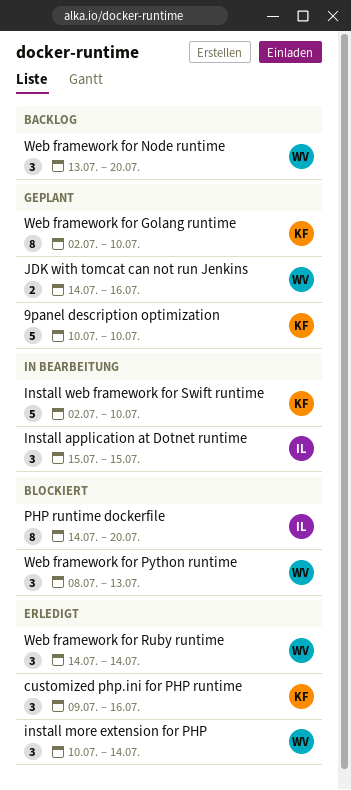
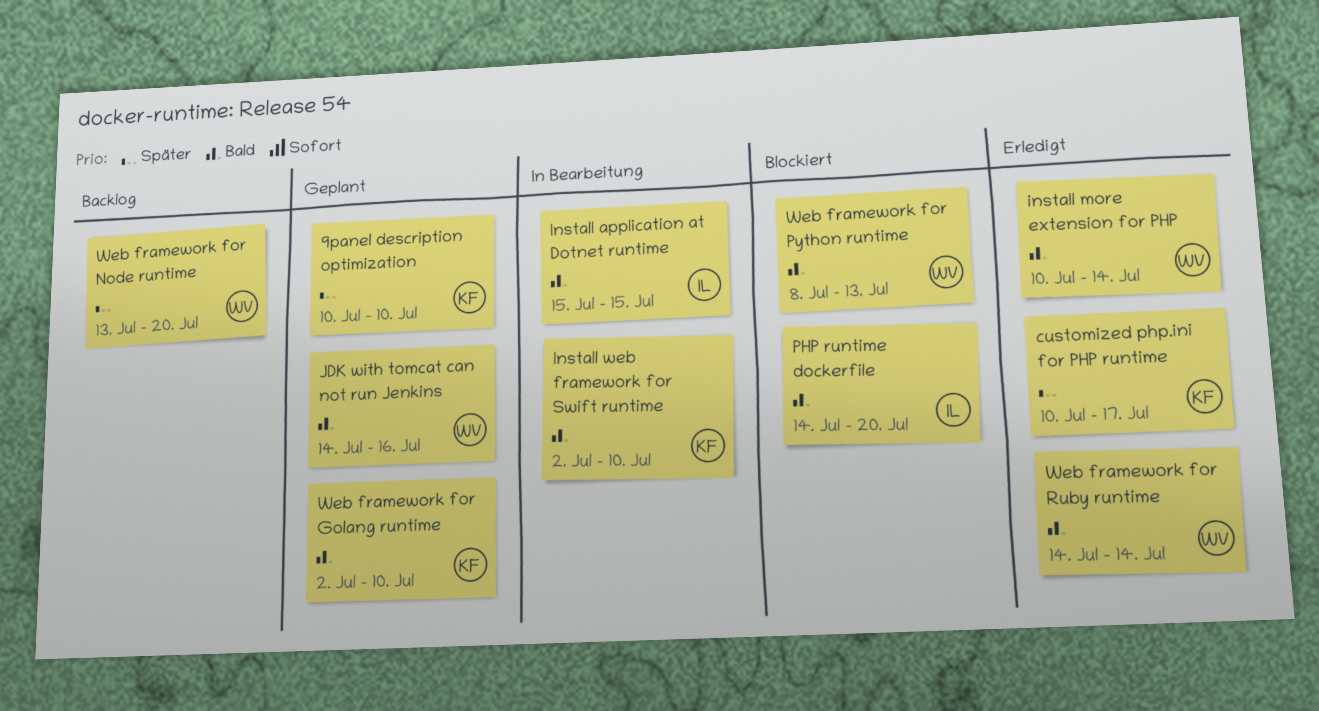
customized php.ini for PHP runtime, start: Jul 9 -> Jul 10
customized php.ini for PHP runtime, due: Jul 16 -> Jul 17

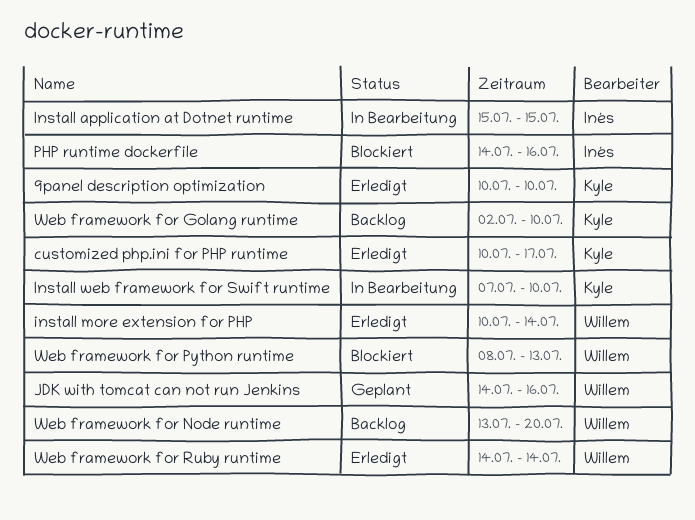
9panel description optimization, status: Geplant -> Erledigt
Install web framework for Swift runtime, start: Jul 2 -> Jul 7
PHP runtime dockerfile, due: Jul 20 -> Jul 16
Web framework for Golang runtime, status: Geplant -> Backlog

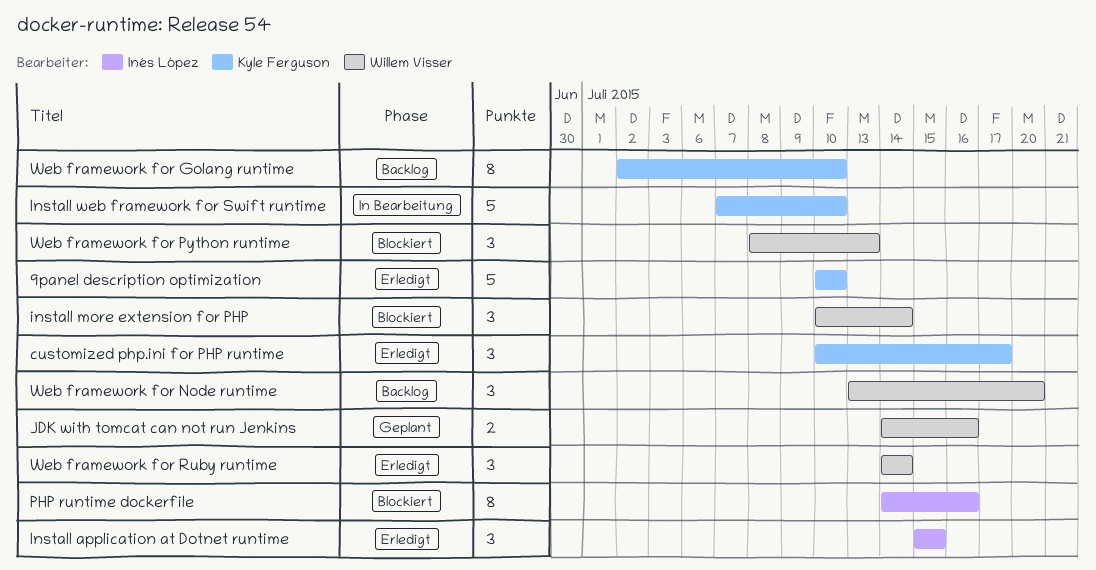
Install application at Dotnet runtime, status: In Bearbeitung -> Erledigt
install more extension for PHP, status: Erledigt -> Blockiert

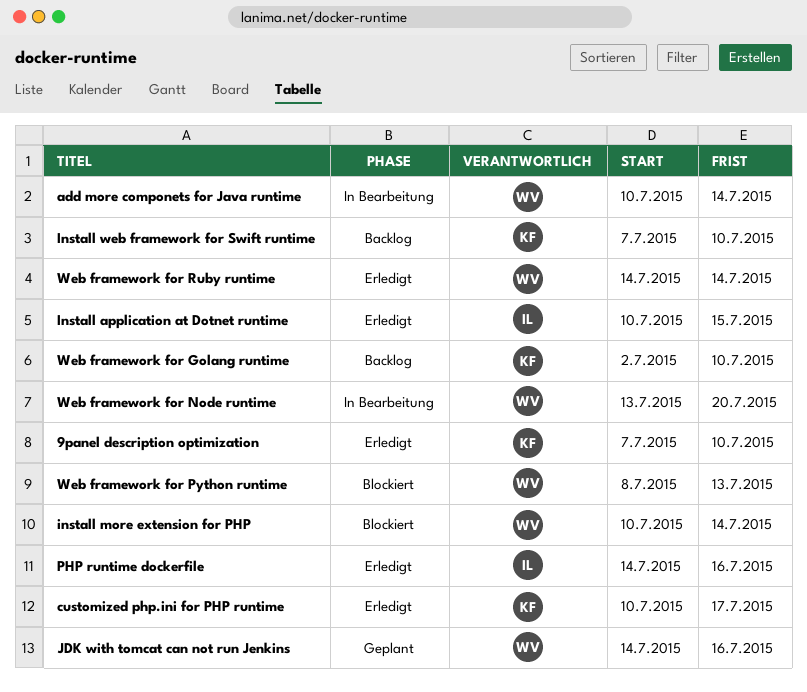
9panel description optimization, start: Jul 10 -> Jul 7
add more componets for Java runtime: none -> present
Install application at Dotnet runtime, start: Jul 15 -> Jul 10
Install web framework for Swift runtime, status: In Bearbeitung -> Backlog
PHP runtime dockerfile, status: Blockiert -> Erledigt
Web framework for Node runtime, status: Backlog -> In Bearbeitung

